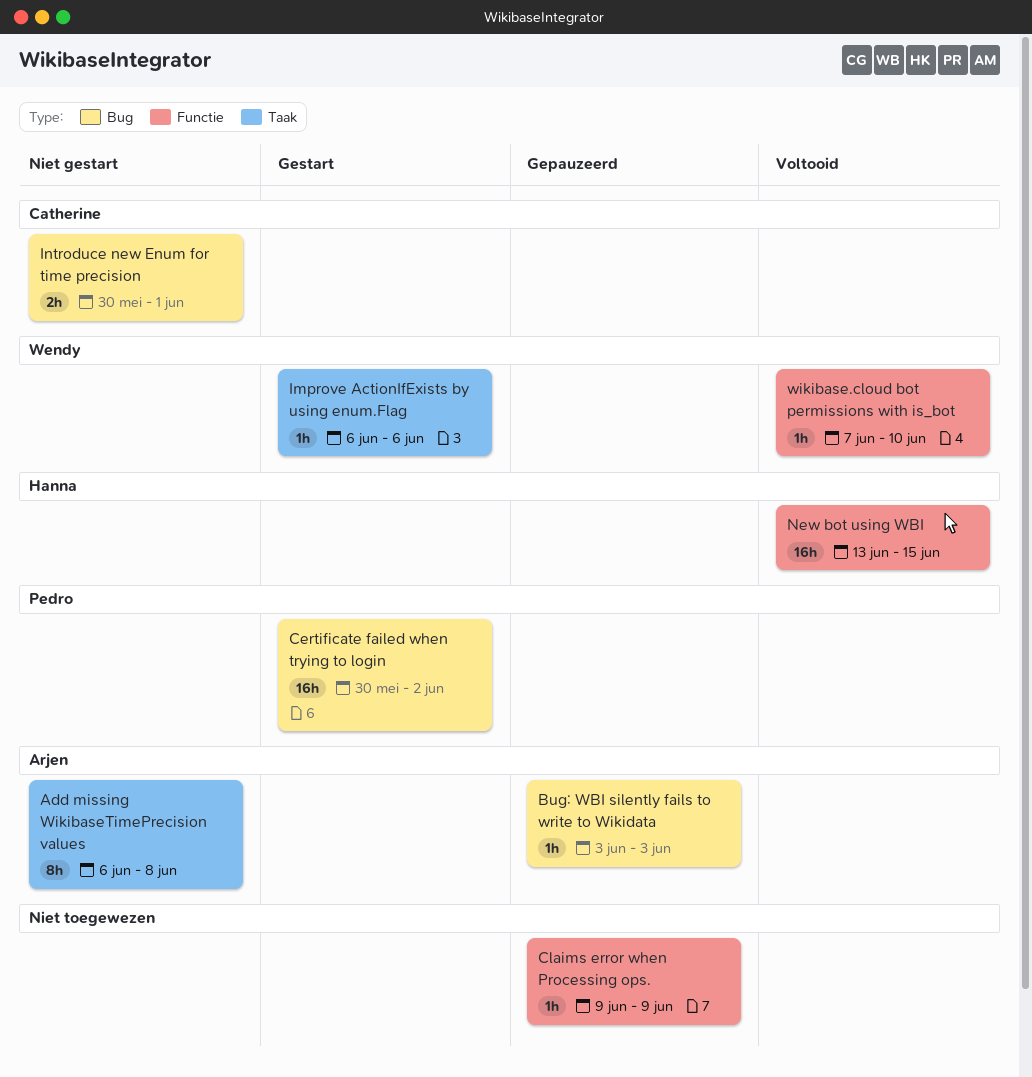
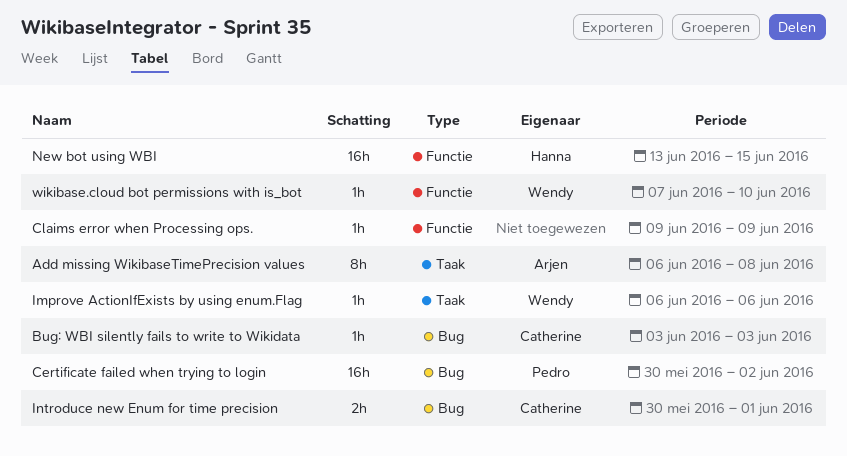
Bug: WBI silently fails to write to Wikidata, owner: Arjen -> Catherine

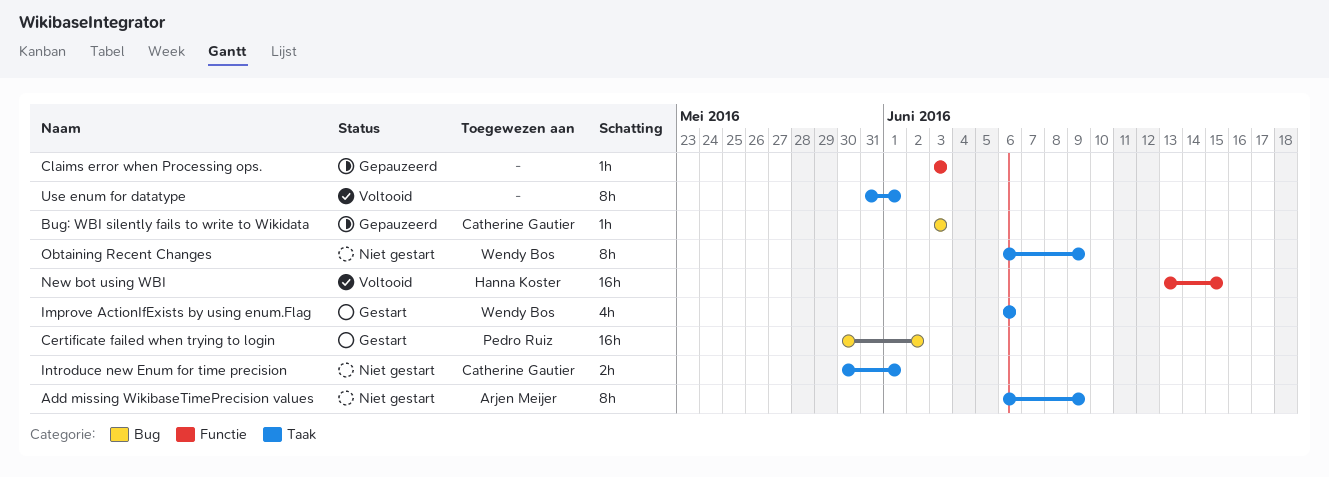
Add missing WikibaseTimePrecision values, due: Jun 8 -> Jun 9
Claims error when Processing ops., start: Jun 9 -> Jun 3
Claims error when Processing ops., due: Jun 9 -> Jun 3
Improve ActionIfExists by using enum.Flag, estimate: 1h -> 4h
Introduce new Enum for time precision, label: Bug -> Taak
Obtaining Recent Changes: none -> present
Use enum for datatype: none -> present
wikibase.cloud bot permissions with is_bot: present -> none

